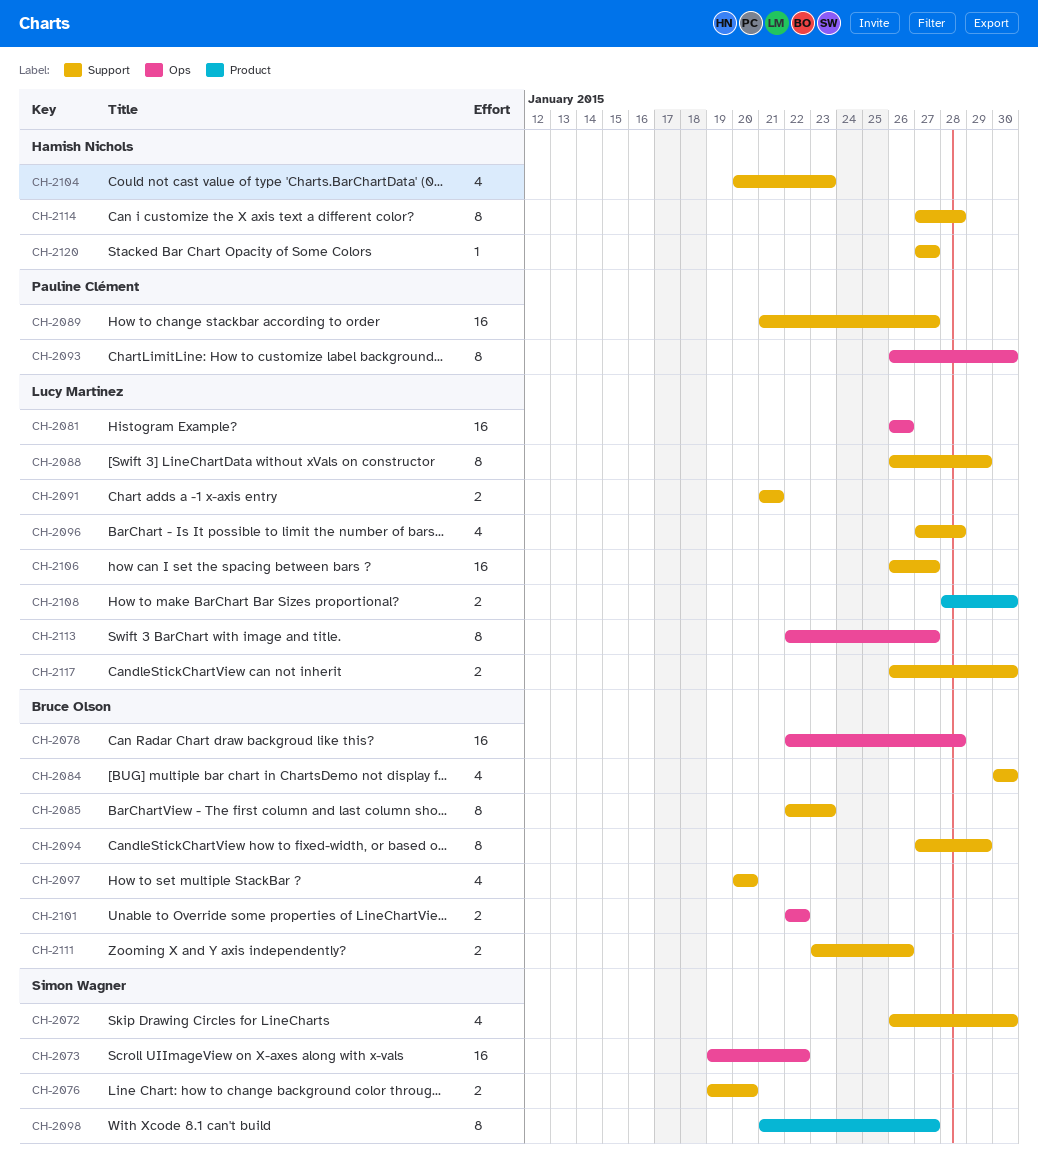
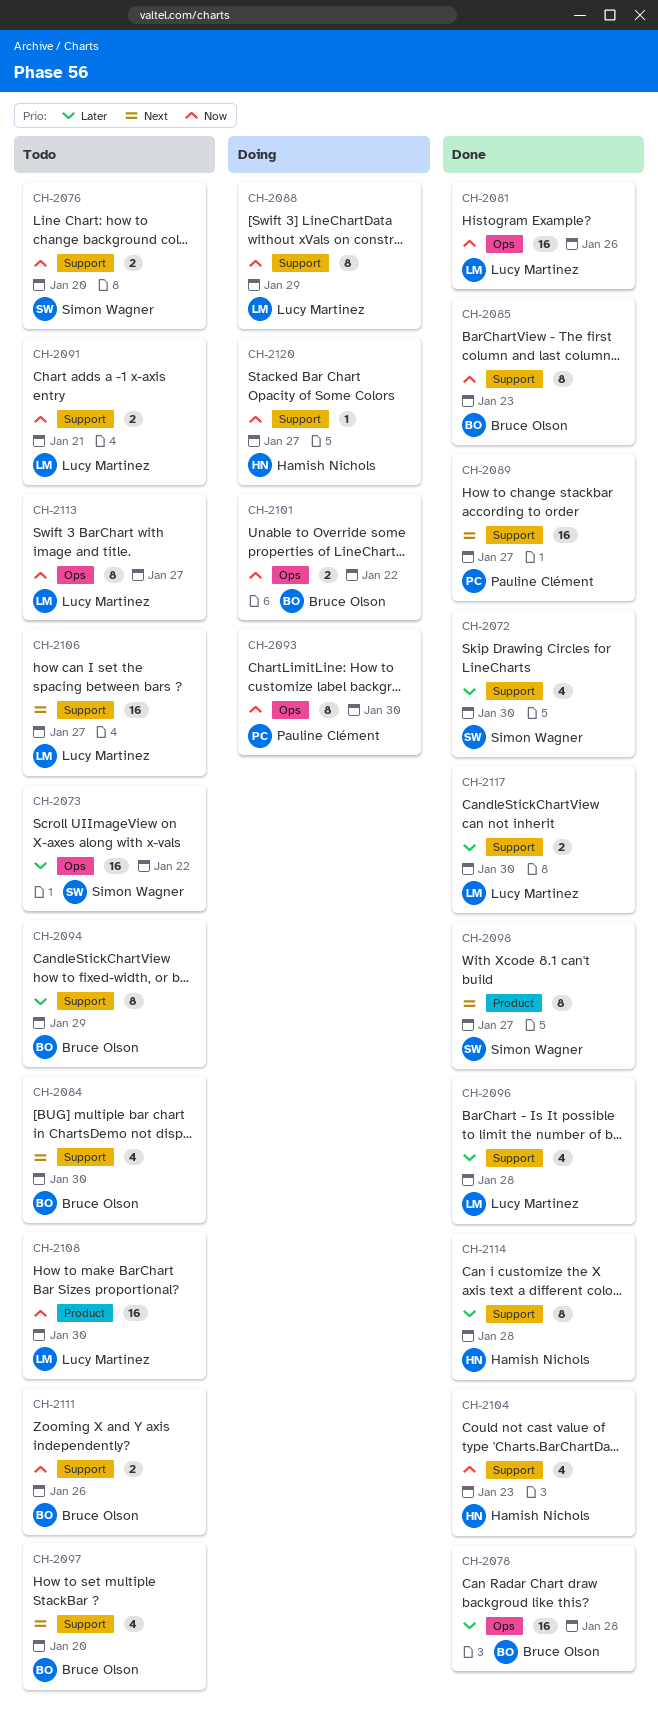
CH-2108, estimate: 2 -> 16

